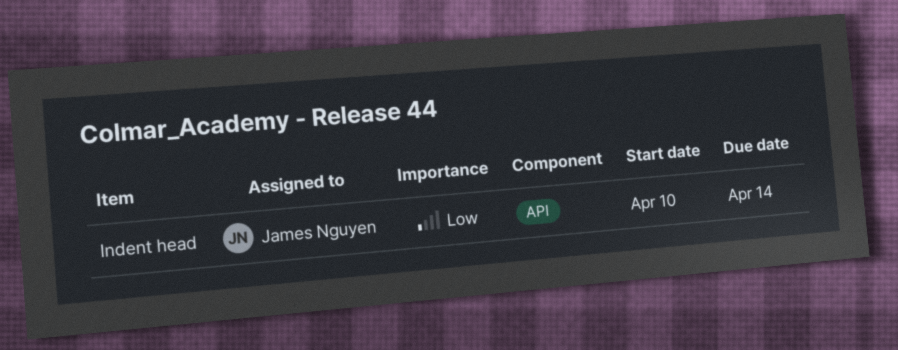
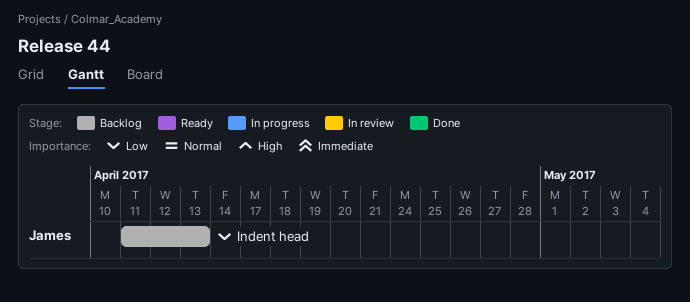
Indent head, start: Apr 10 -> Apr 11
Indent head, due: Apr 14 -> Apr 13

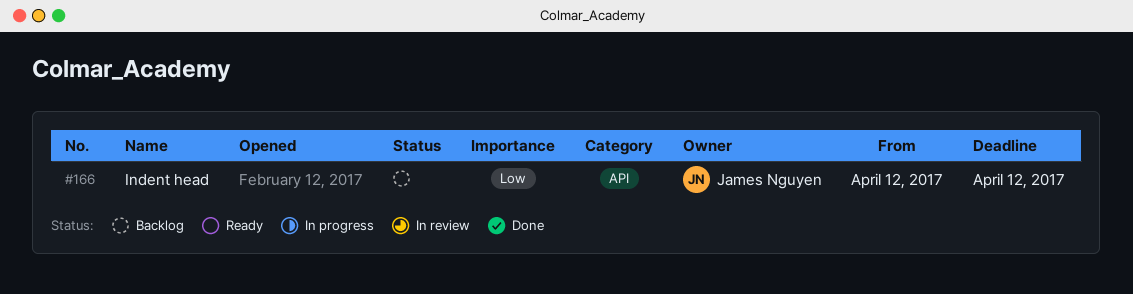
Indent head, start: Apr 11 -> Apr 12
Indent head, due: Apr 13 -> Apr 12

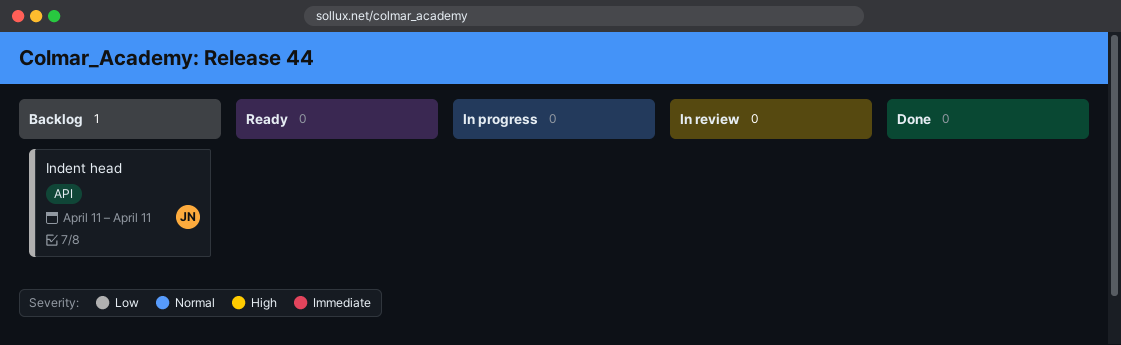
Indent head, start: Apr 12 -> Apr 11
Indent head, due: Apr 12 -> Apr 11

